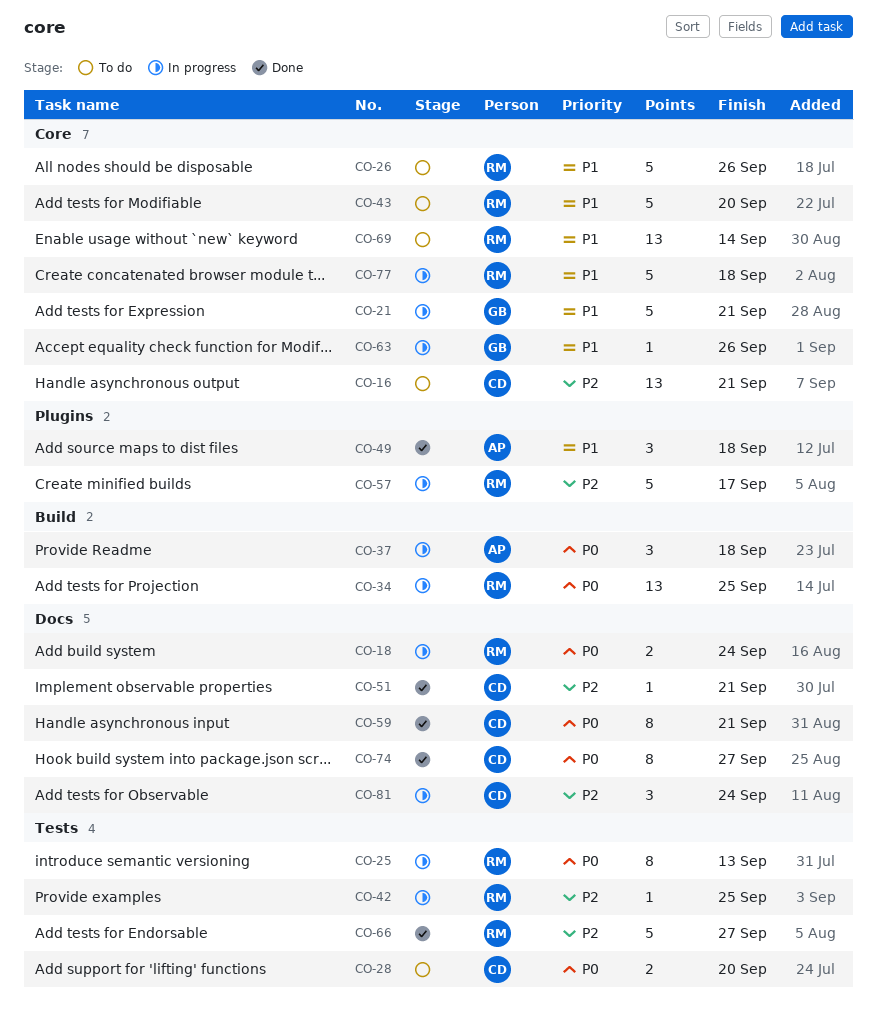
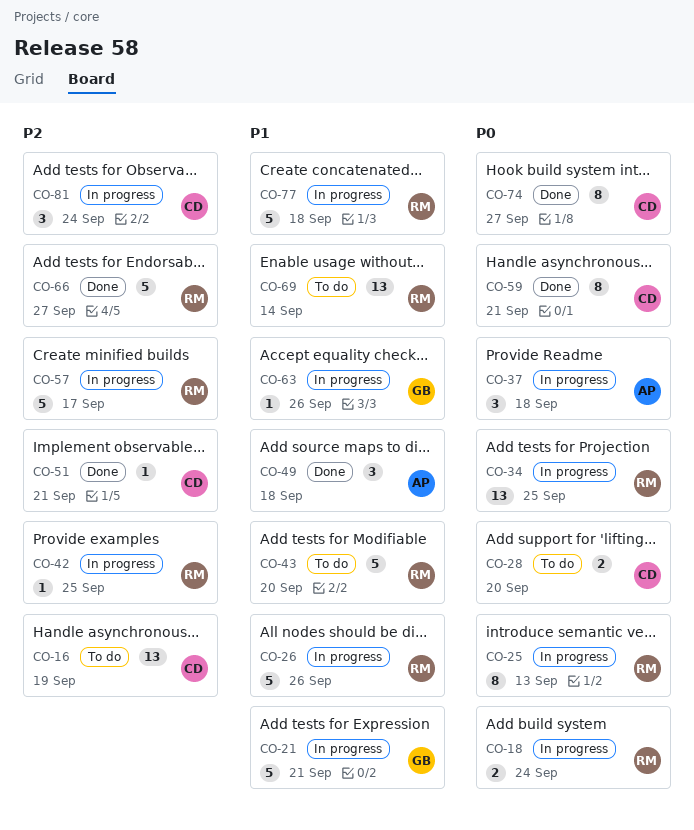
CO-16, due: Sep 21 -> Sep 19
CO-26, status: To do -> In progress

